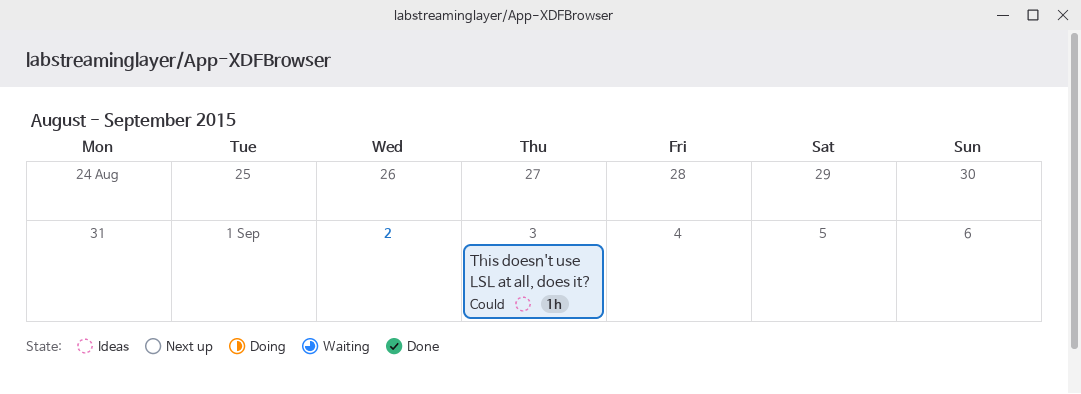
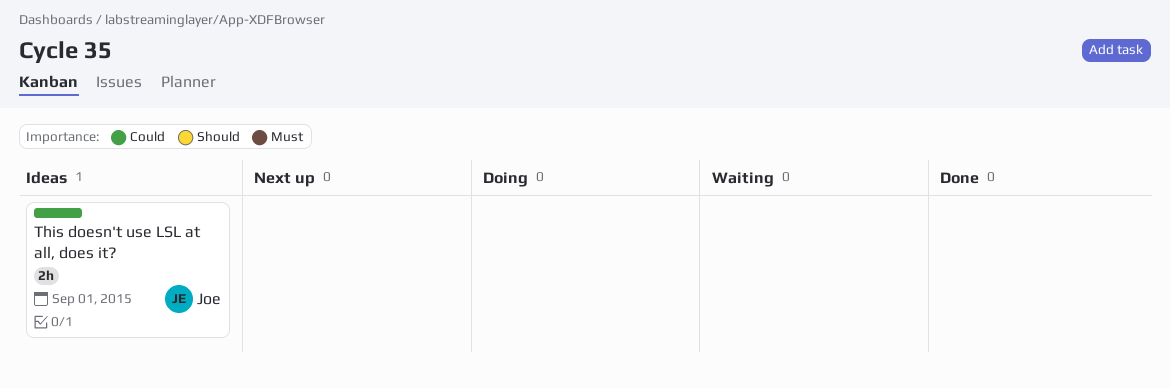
This doesn't use LSL at all, does it?, estimate: 1h -> 2h
This doesn't use LSL at all, does it?, due: Sep 3 -> Sep 1

